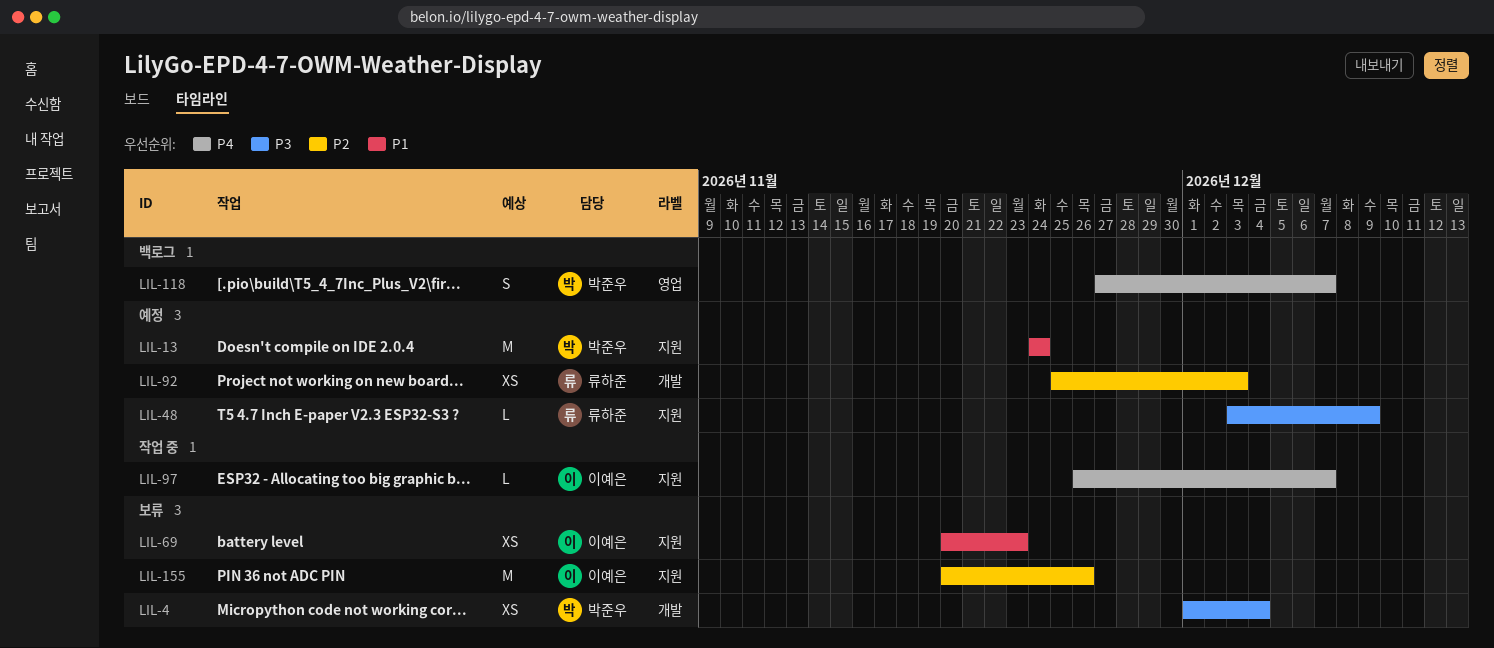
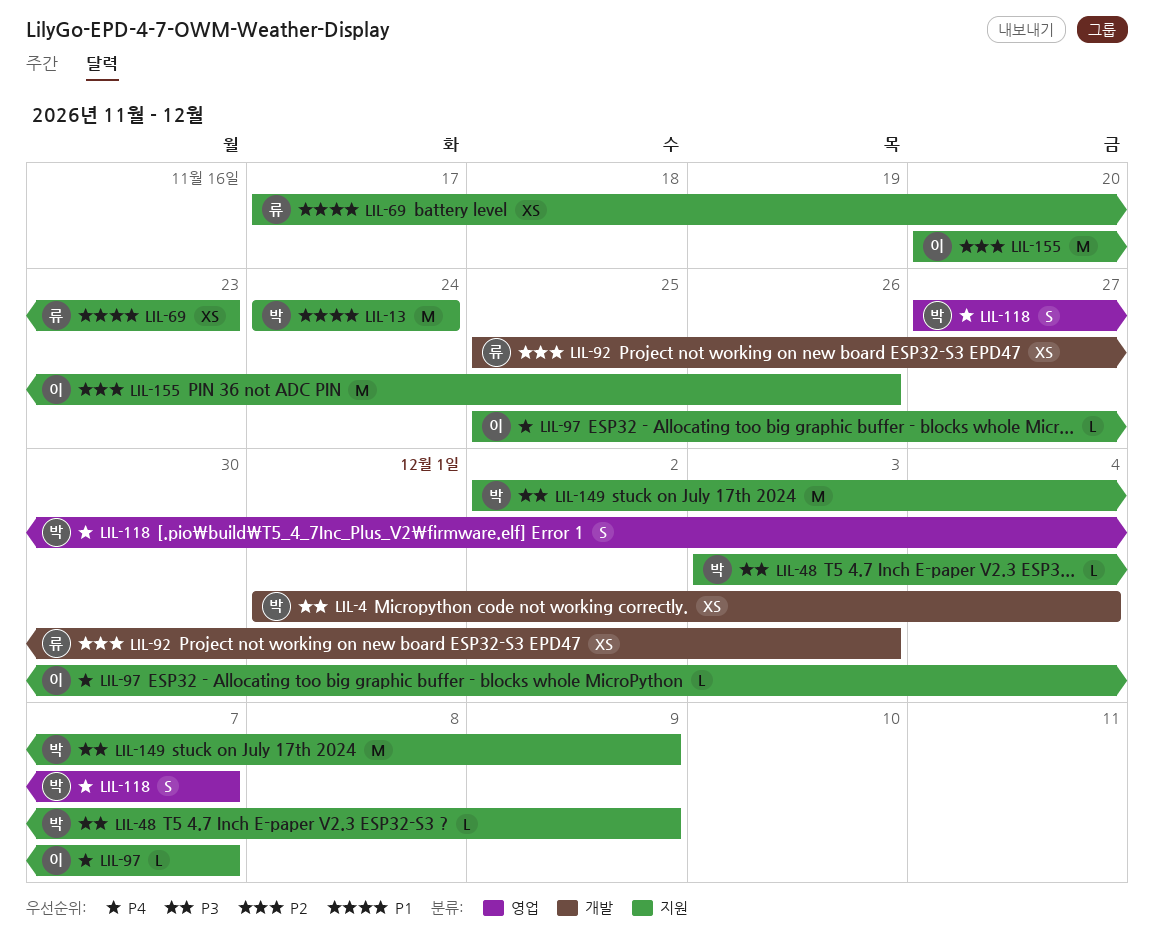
LIL-48, owner: 류하준 -> 박준우
LIL-69, owner: 이예은 -> 류하준
LIL-69, start: Nov 20 -> Nov 17
LIL-97, start: Nov 26 -> Nov 25
LIL-149: none -> present

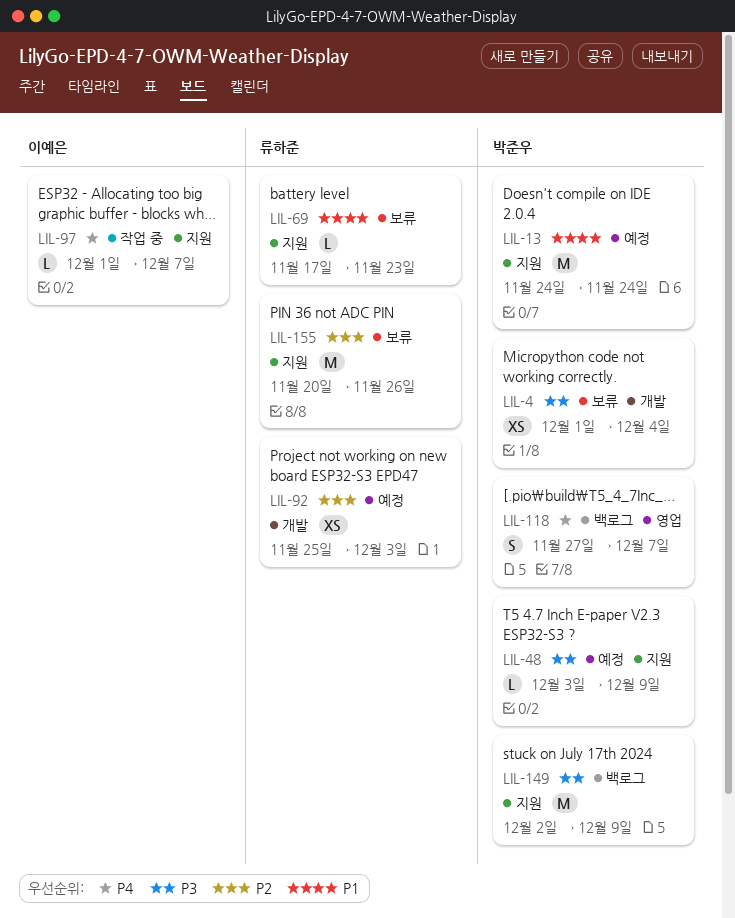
LIL-69, estimate: XS -> L
LIL-97, start: Nov 25 -> Dec 1
LIL-155, owner: 이예은 -> 류하준

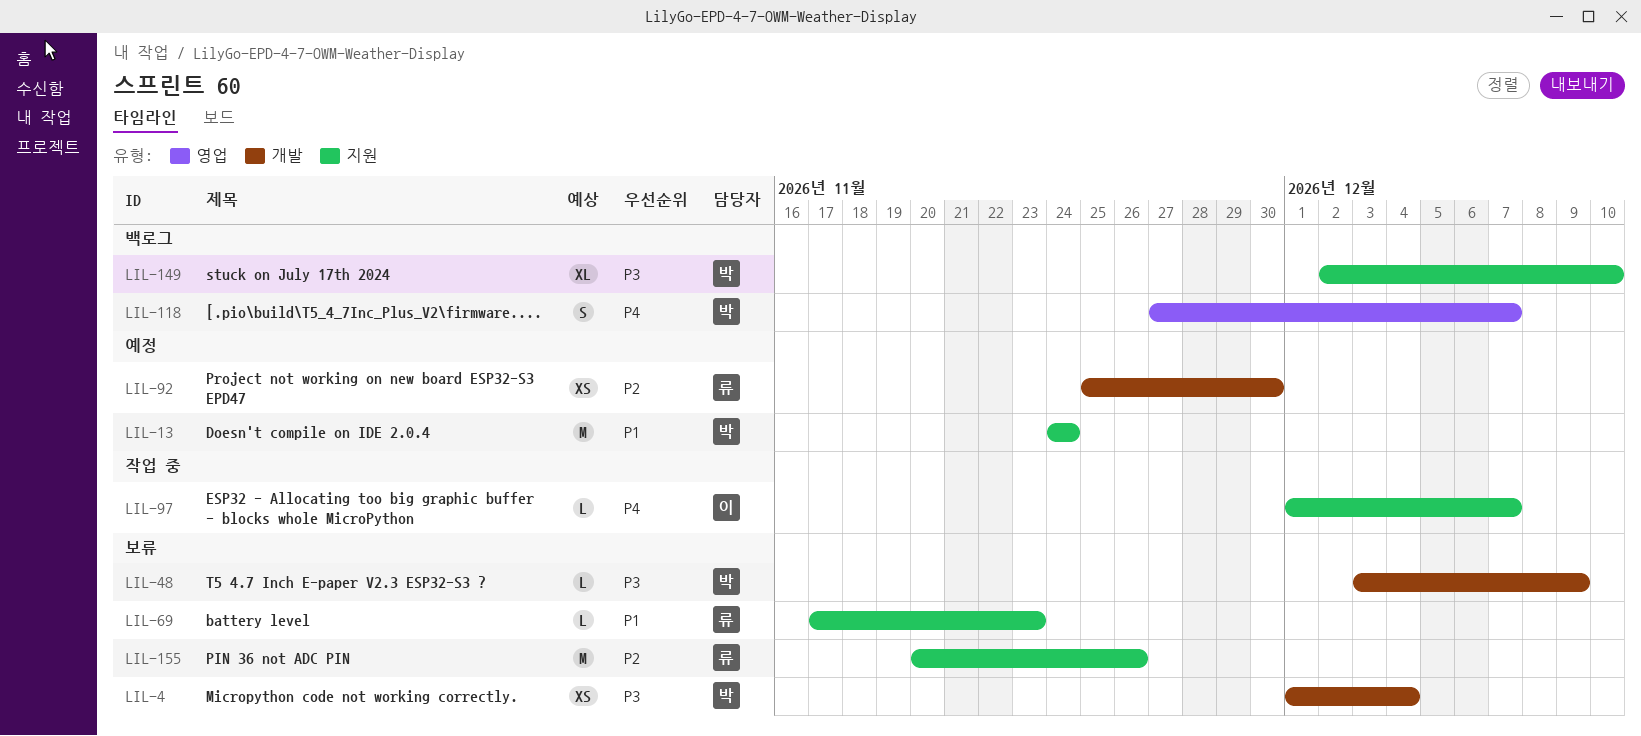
LIL-48, status: 예정 -> 보류
LIL-48, label: 지원 -> 개발
LIL-92, due: Dec 3 -> Nov 30
LIL-149, estimate: M -> XL
LIL-149, due: Dec 9 -> Dec 10

